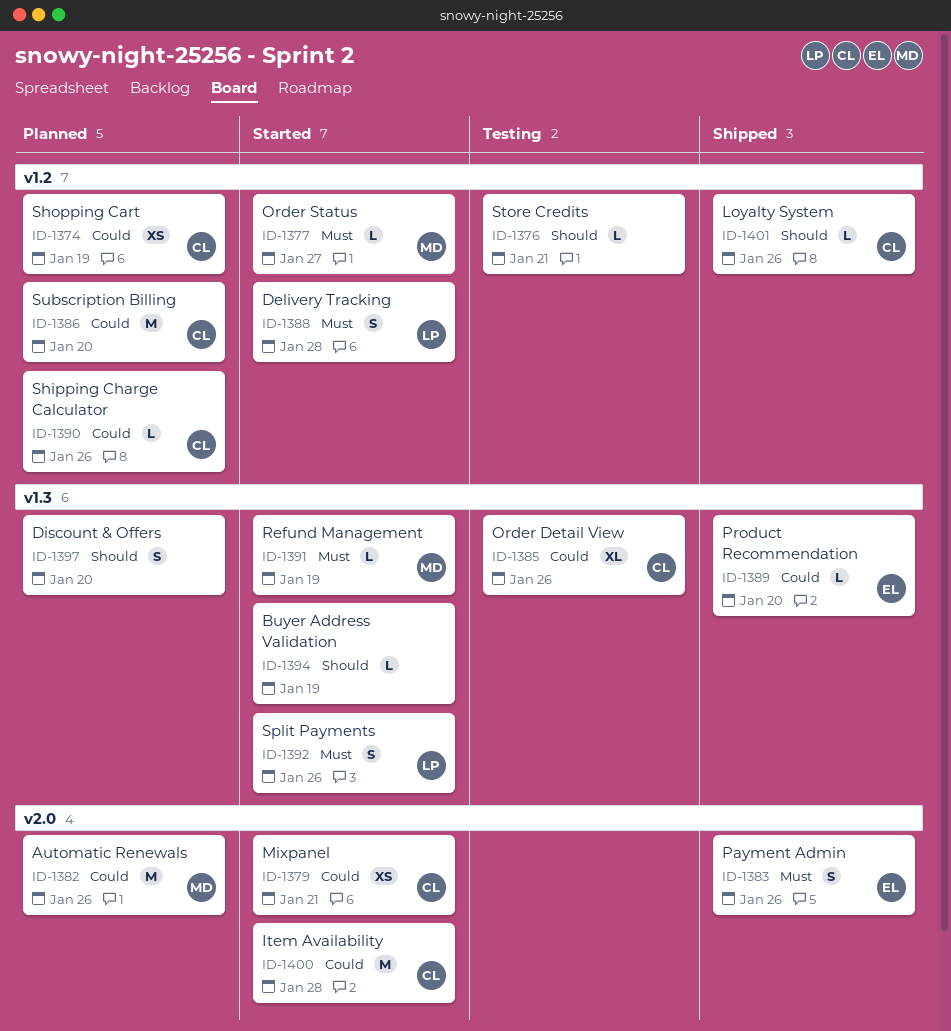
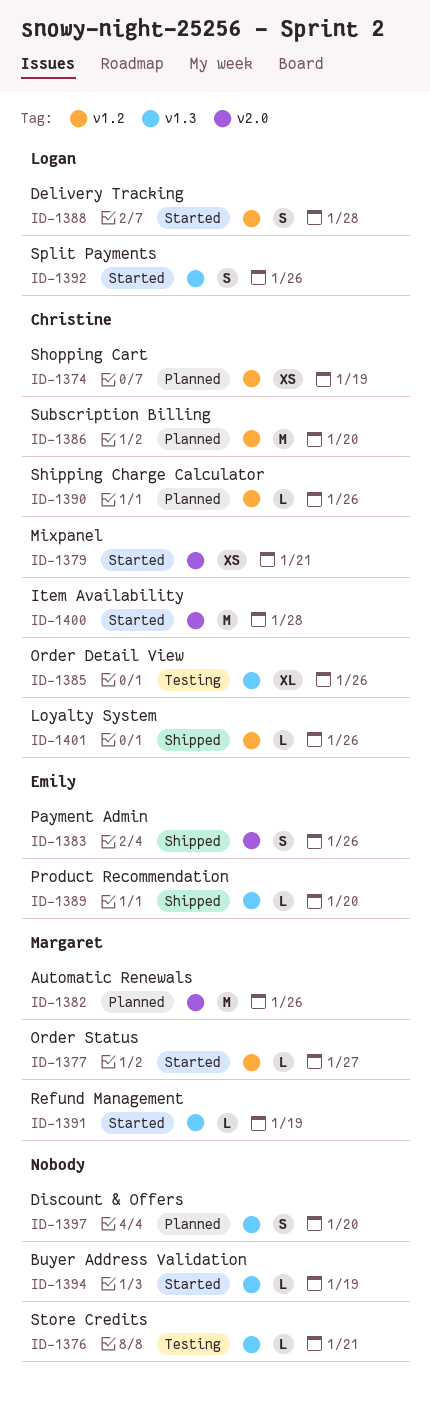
ID-1376, label: v1.2 -> v1.3

